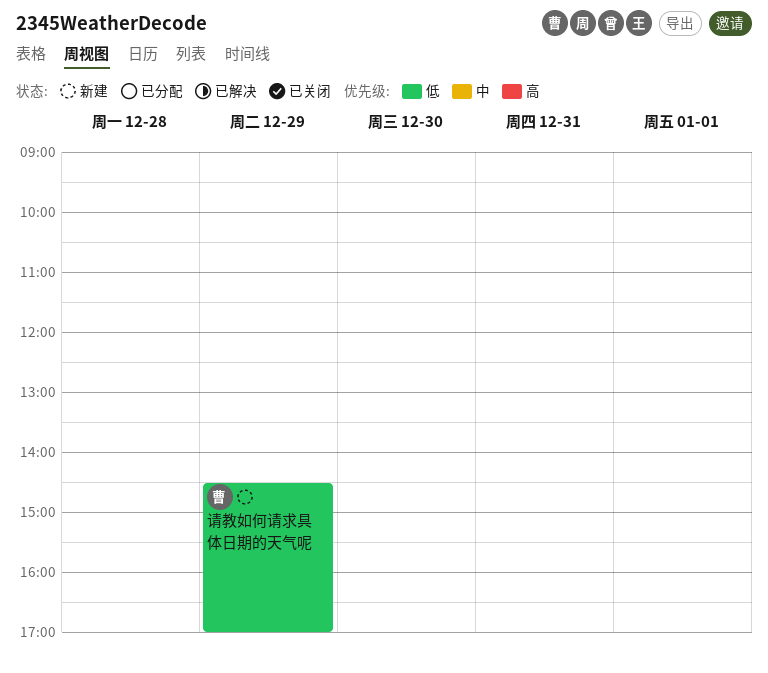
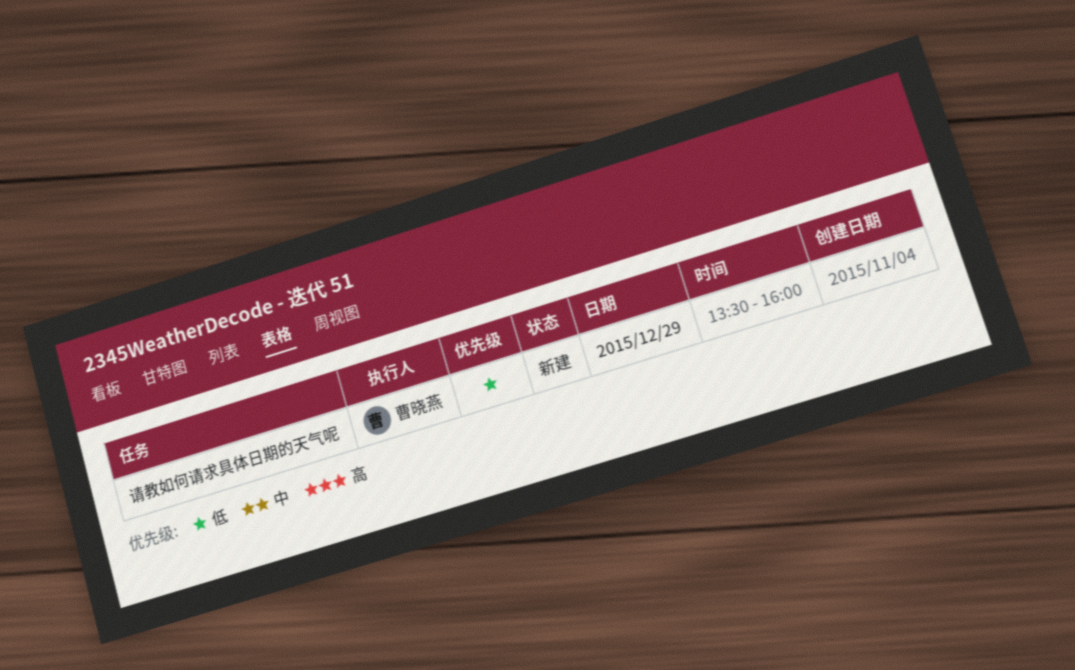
请教如何请求具体日期的天气呢, begins: 14:30 -> 13:30
请教如何请求具体日期的天气呢, ends: 17:00 -> 16:00

